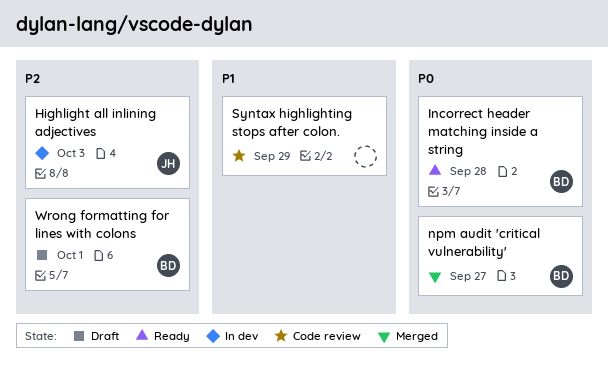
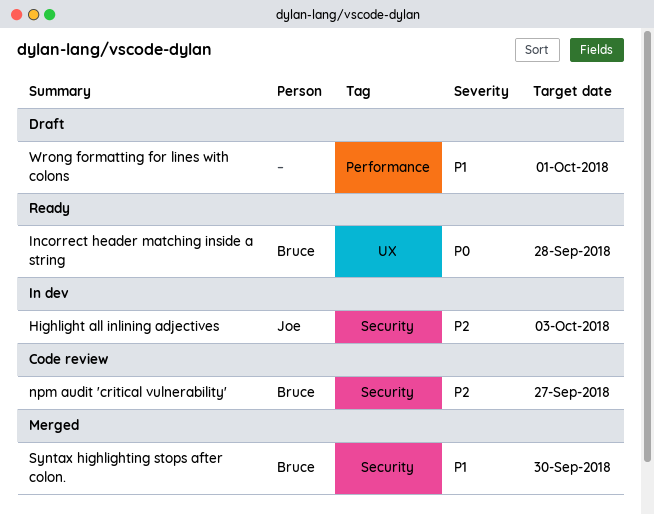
npm audit 'critical vulnerability', status: Merged -> Code review
npm audit 'critical vulnerability', priority: P0 -> P2
Syntax highlighting stops after colon., status: Code review -> Merged
Syntax highlighting stops after colon., owner: none -> Bruce
Syntax highlighting stops after colon., due: Sep 29 -> Sep 30
Wrong formatting for lines with colons, owner: Bruce -> none
Wrong formatting for lines with colons, priority: P2 -> P1

